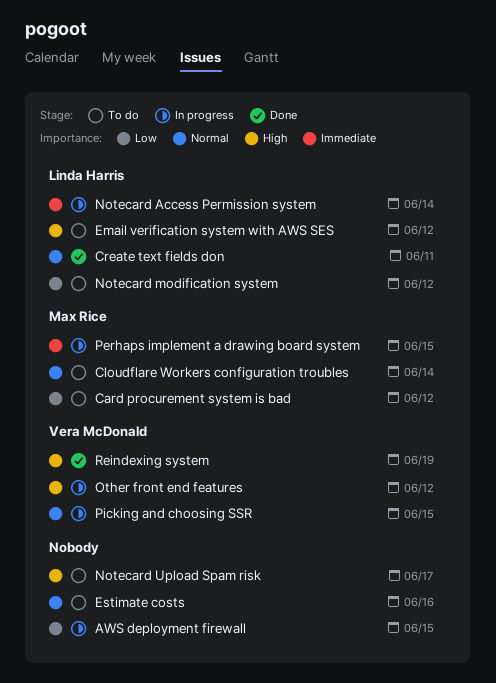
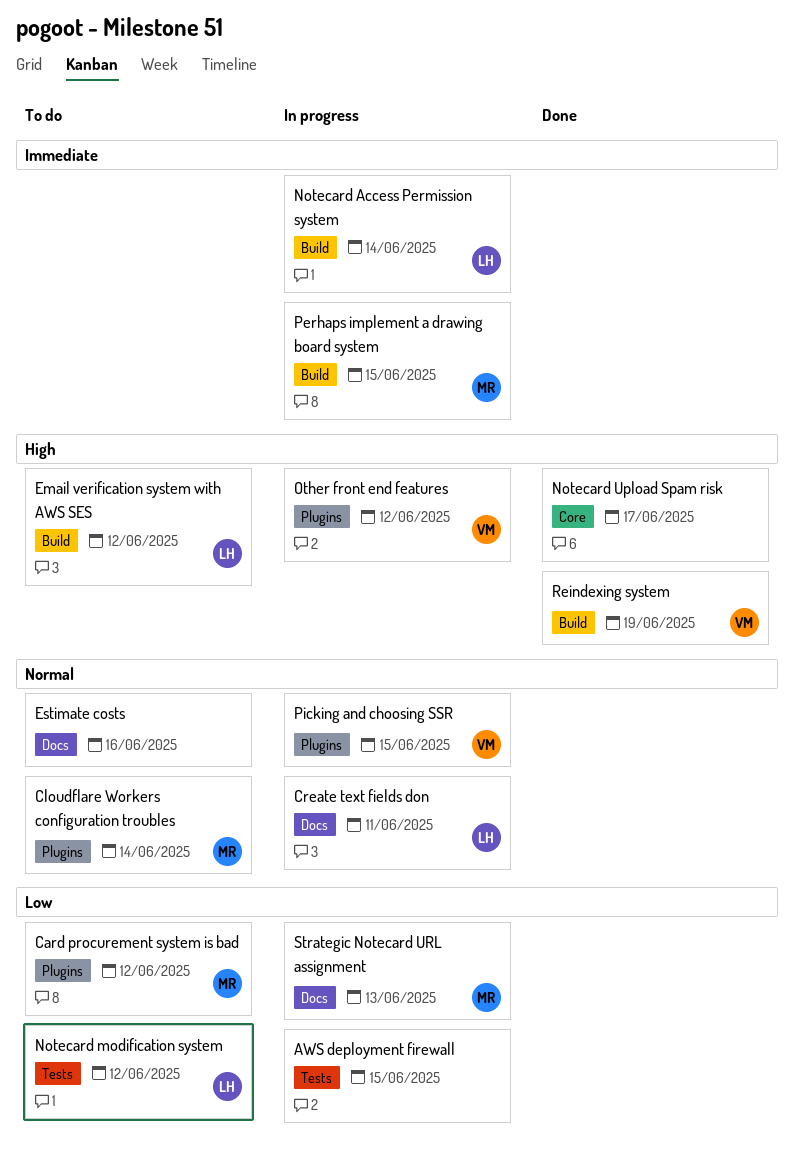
Create text fields don, status: Done -> In progress
Notecard Upload Spam risk, status: To do -> Done
Strategic Notecard URL assignment: none -> present

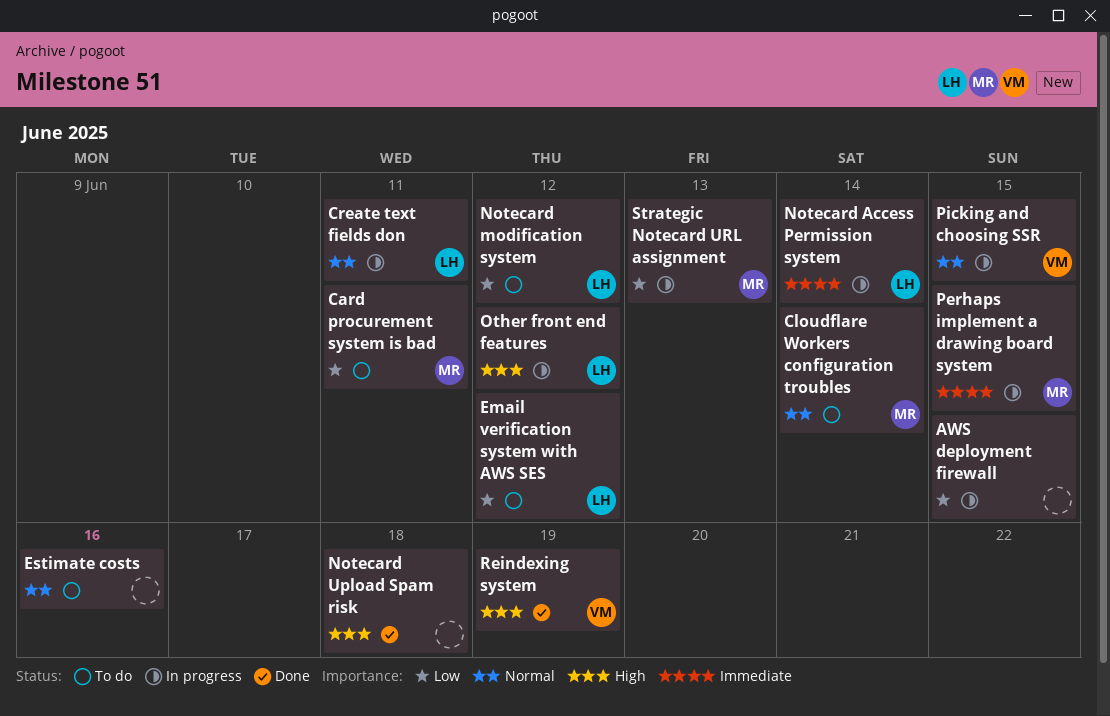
Card procurement system is bad, due: Jun 12 -> Jun 11
Email verification system with AWS SES, priority: High -> Low
Notecard Upload Spam risk, due: Jun 17 -> Jun 18
Other front end features, owner: VM -> LH

